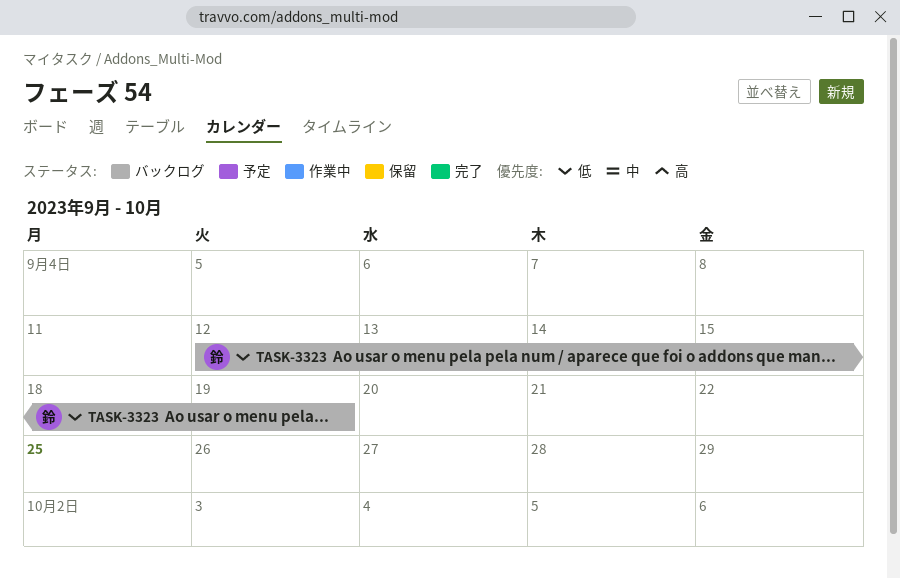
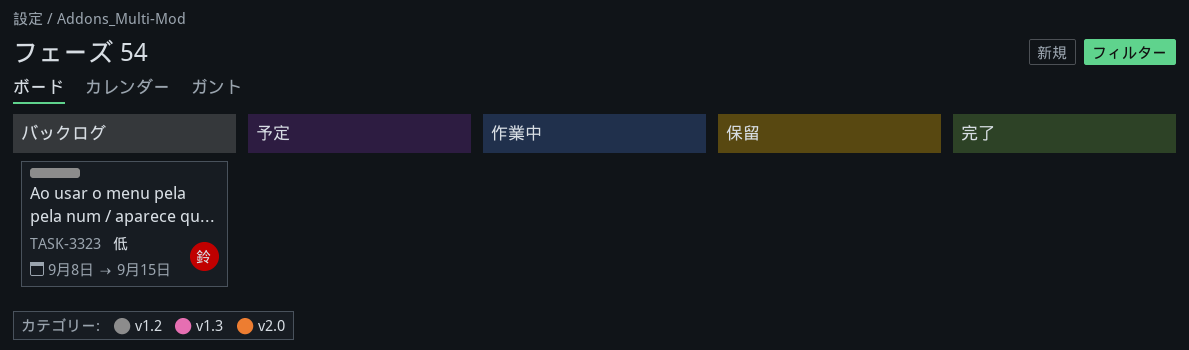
TASK-3323, start: Sep 12 -> Sep 8
TASK-3323, due: Sep 19 -> Sep 15

